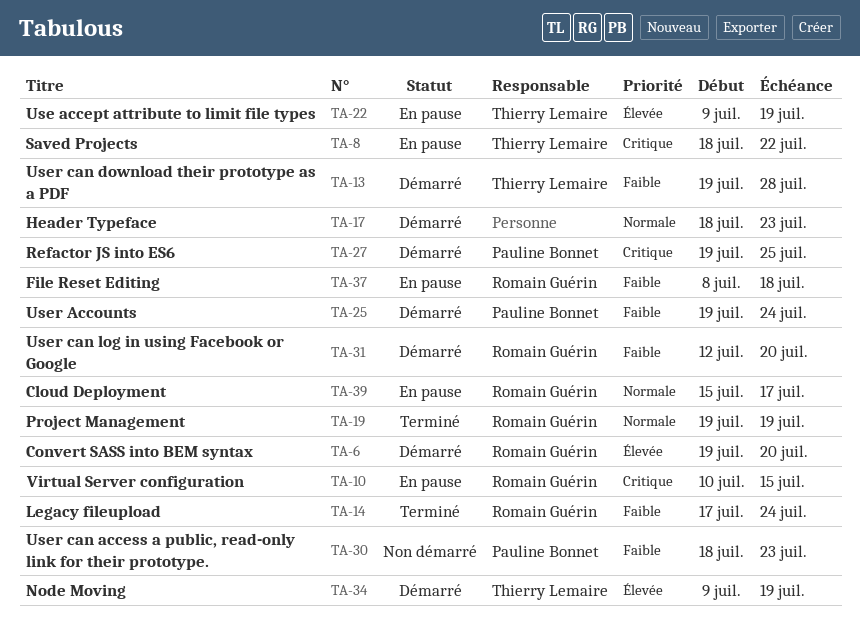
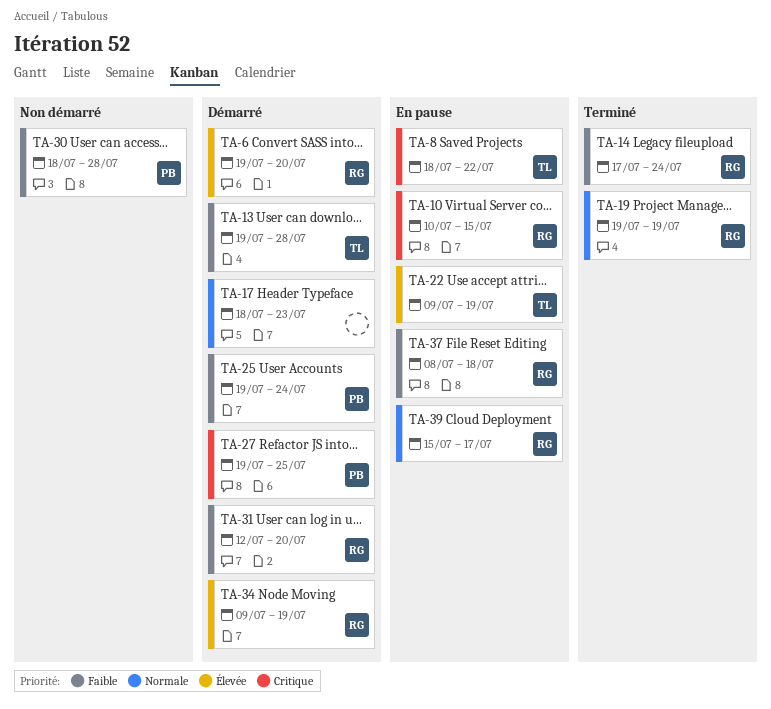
TA-30, due: Jul 23 -> Jul 28
TA-34, owner: Thierry Lemaire -> Romain Guérin

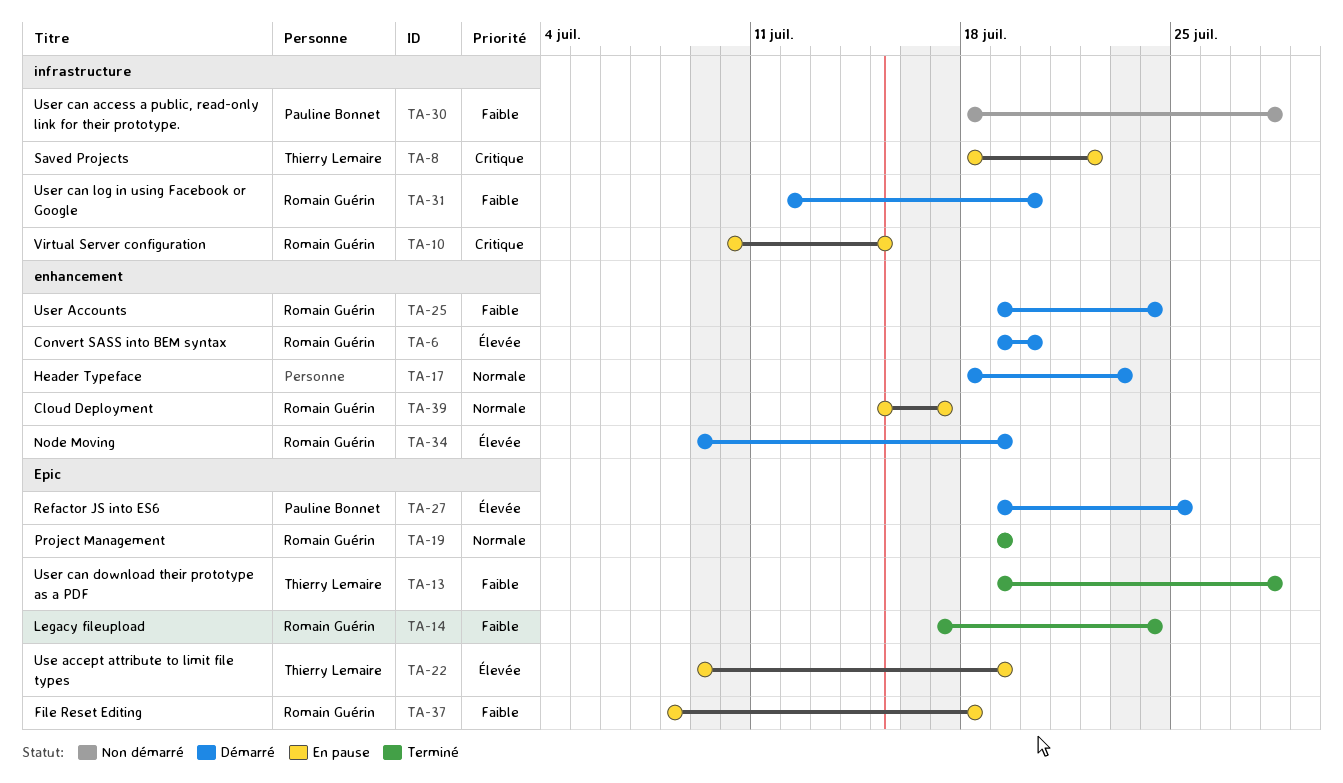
TA-13, status: Démarré -> Terminé
TA-25, owner: Pauline Bonnet -> Romain Guérin
TA-27, priority: Critique -> Élevée

